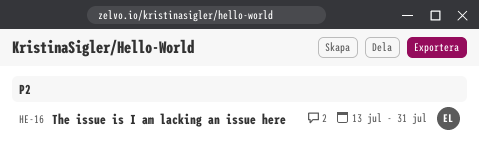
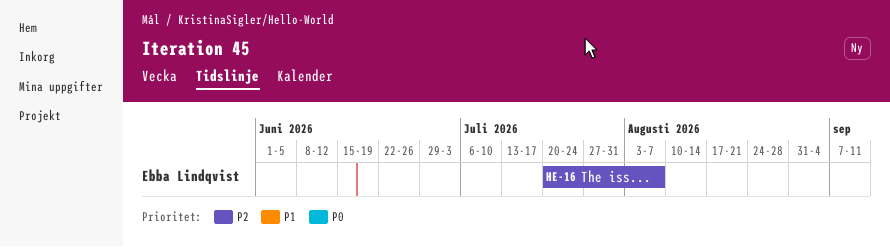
HE-16, start: Jul 13 -> Jul 20
HE-16, due: Jul 31 -> Aug 7

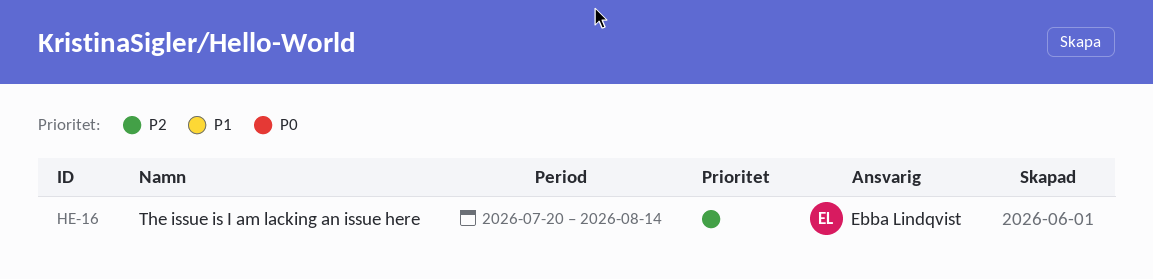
HE-16, due: Aug 7 -> Aug 14

